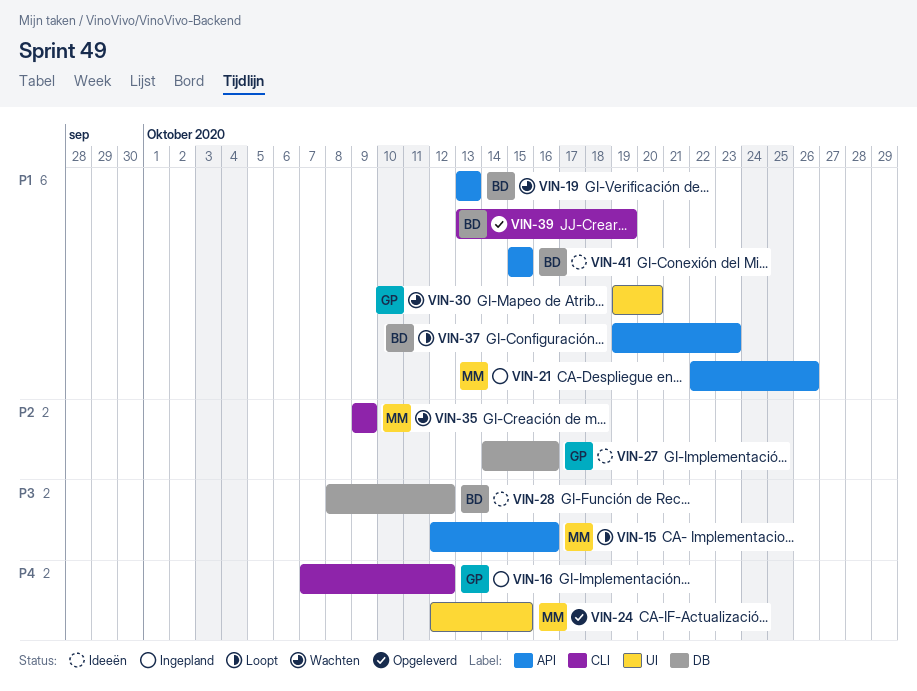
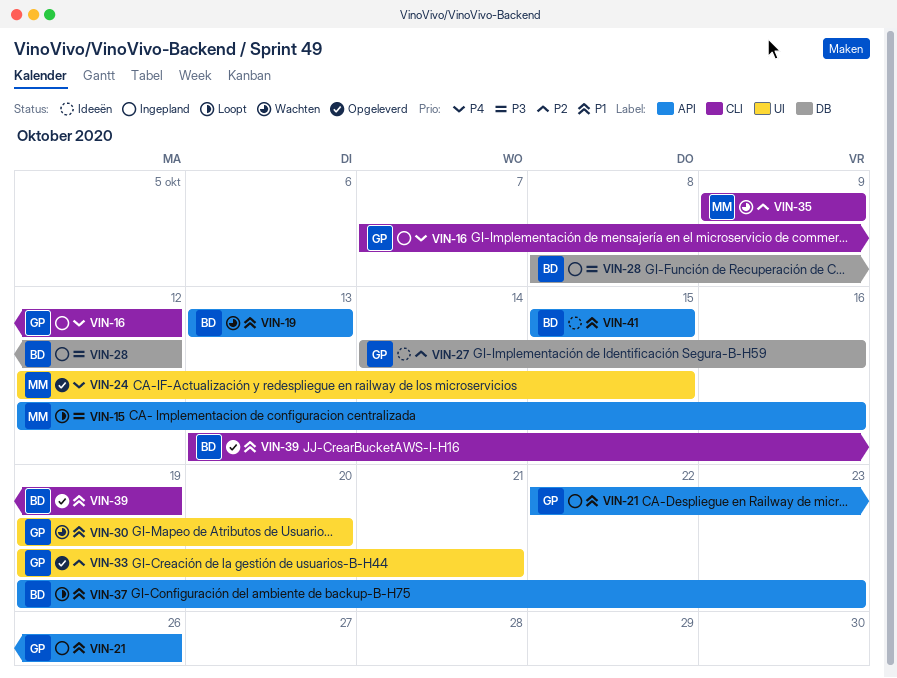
VIN-21, owner: MM -> GP
VIN-28, status: Ideeën -> Ingepland
VIN-33: none -> present

